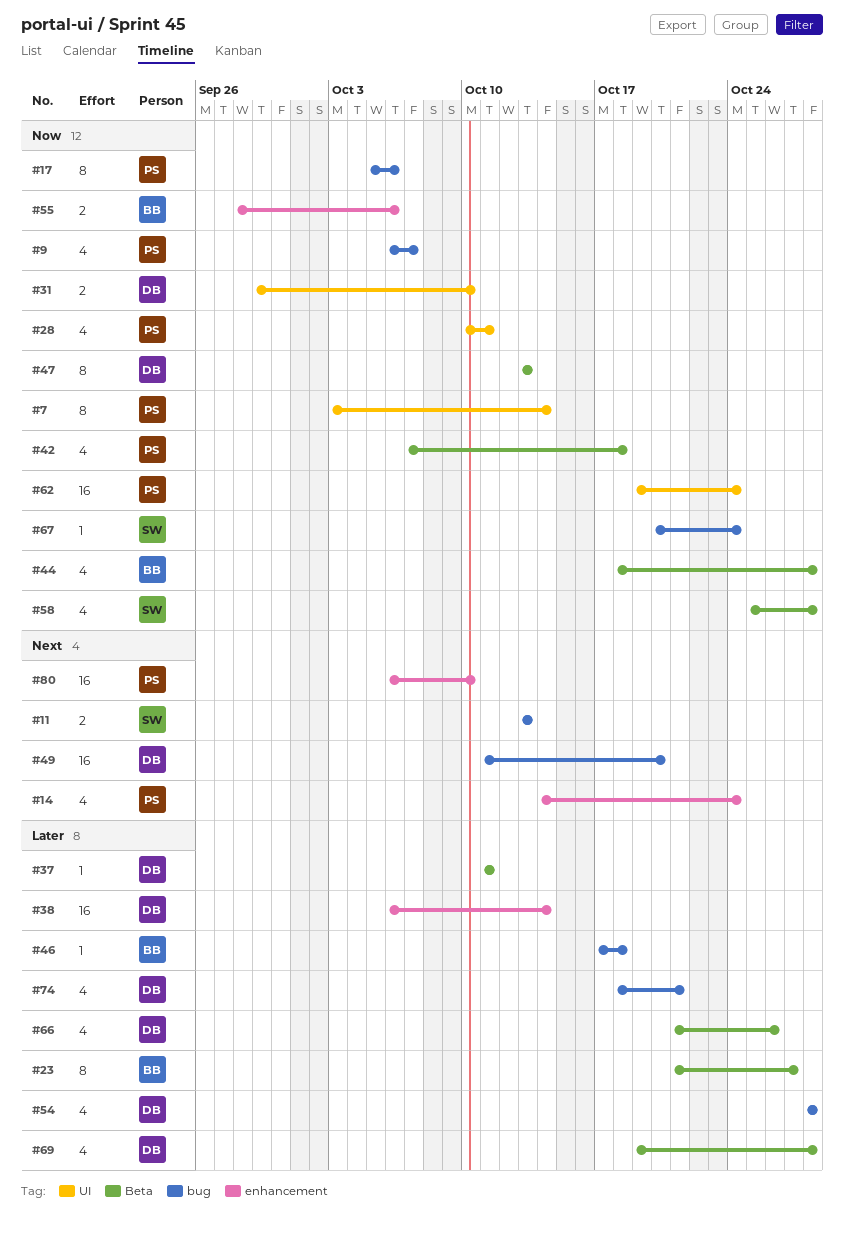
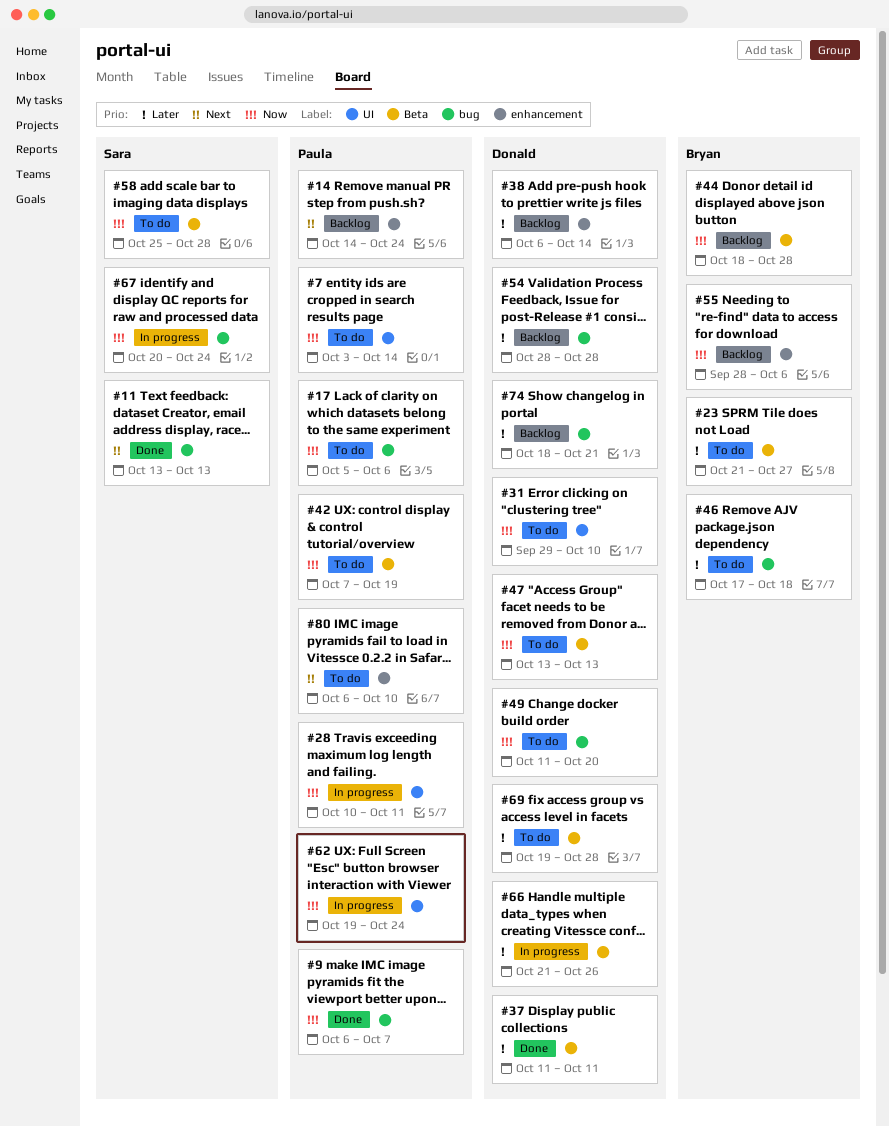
#42, due: Oct 18 -> Oct 19
#49, priority: Next -> Now

